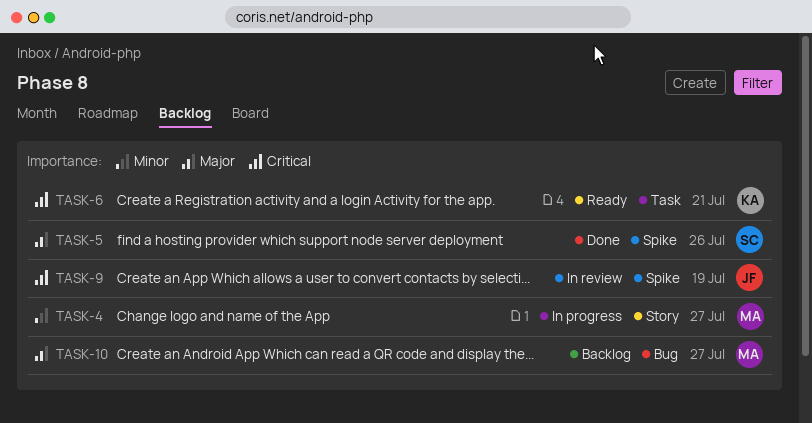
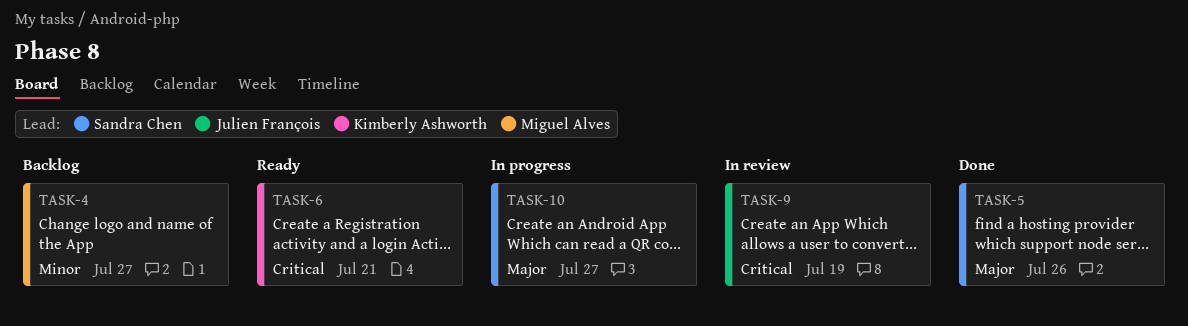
TASK-4, status: In progress -> Backlog
TASK-10, status: Backlog -> In progress
TASK-10, owner: Miguel Alves -> Sandra Chen

